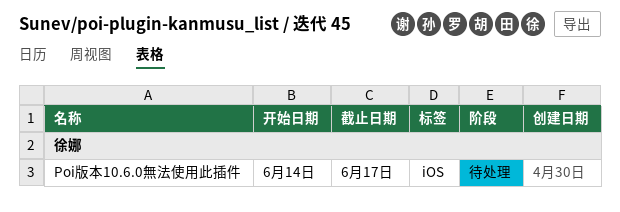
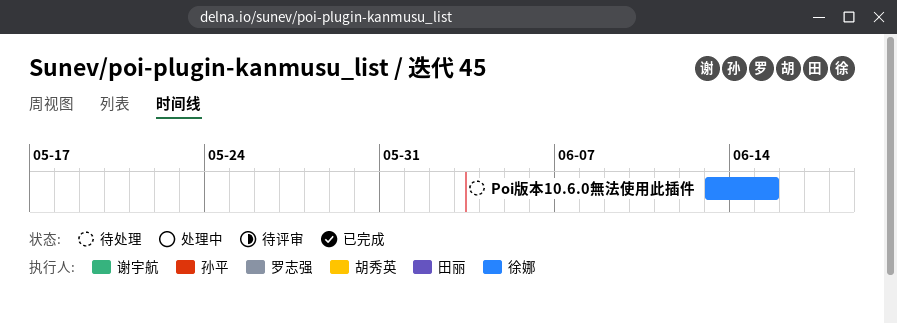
Poi版本10.6.0無法使用此插件, start: Jun 14 -> Jun 13
Poi版本10.6.0無法使用此插件, due: Jun 17 -> Jun 15

